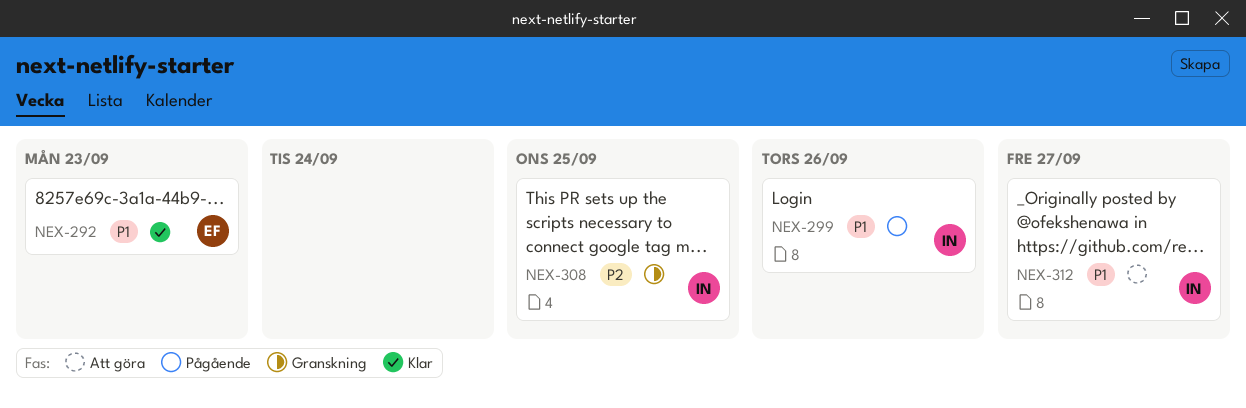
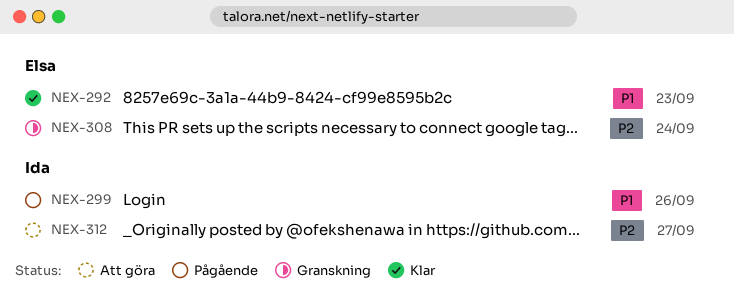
NEX-308, owner: Ida -> Elsa
NEX-308, due: Sep 25 -> Sep 24
NEX-312, priority: P1 -> P2

